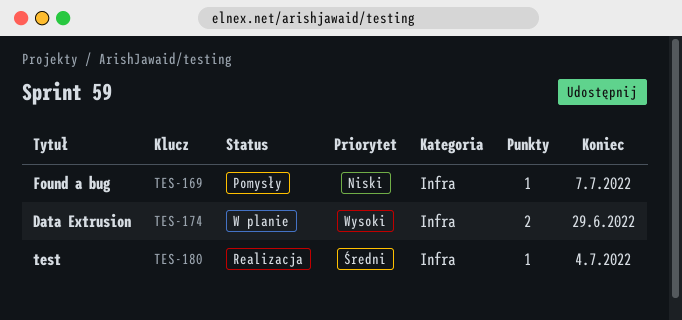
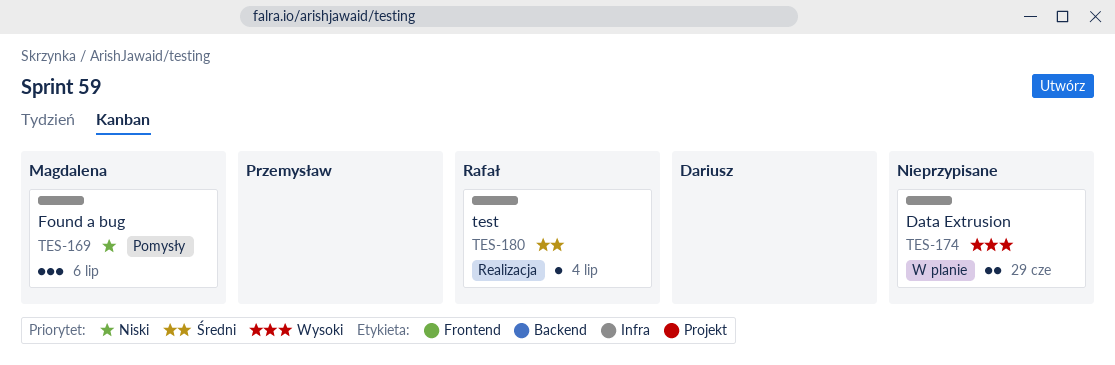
TES-169, estimate: 1 -> 3
TES-169, due: Jul 7 -> Jul 6

